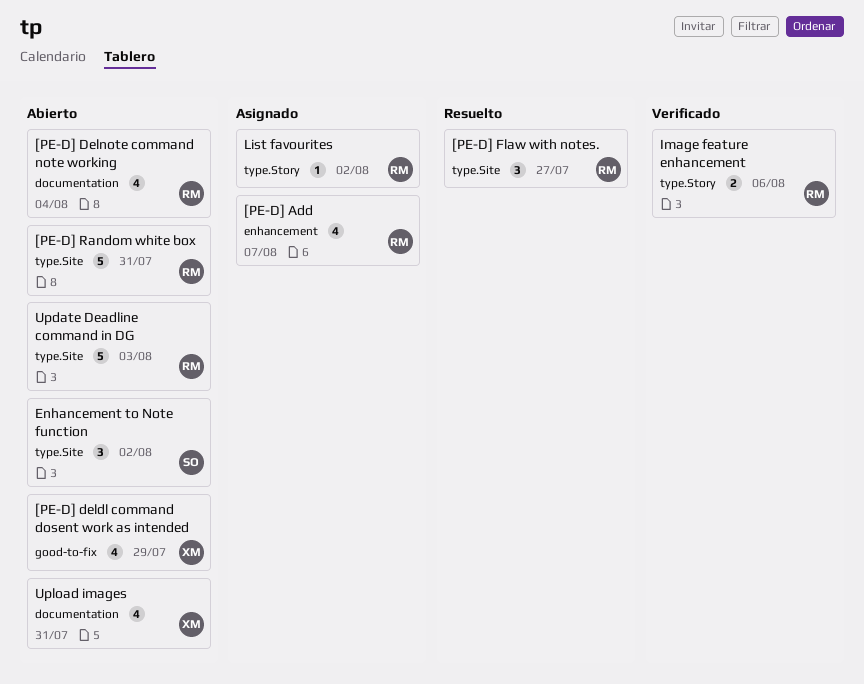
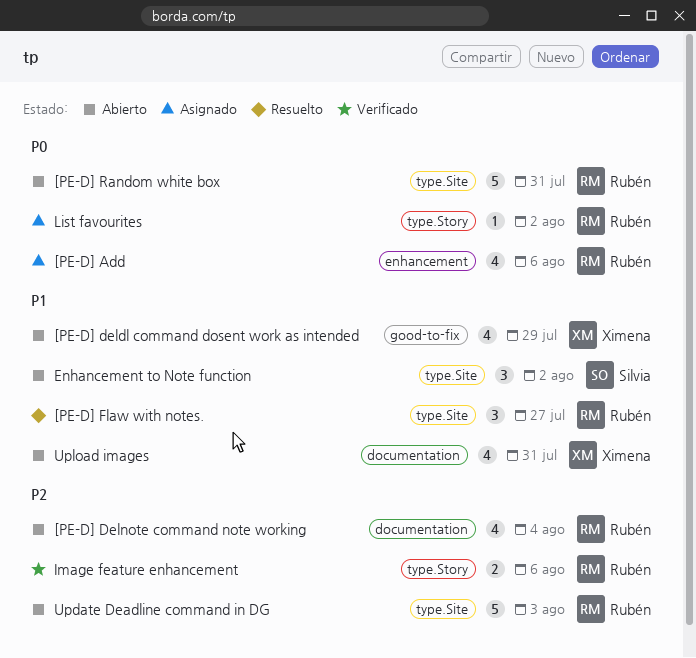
[PE-D] Add, due: Aug 7 -> Aug 6

